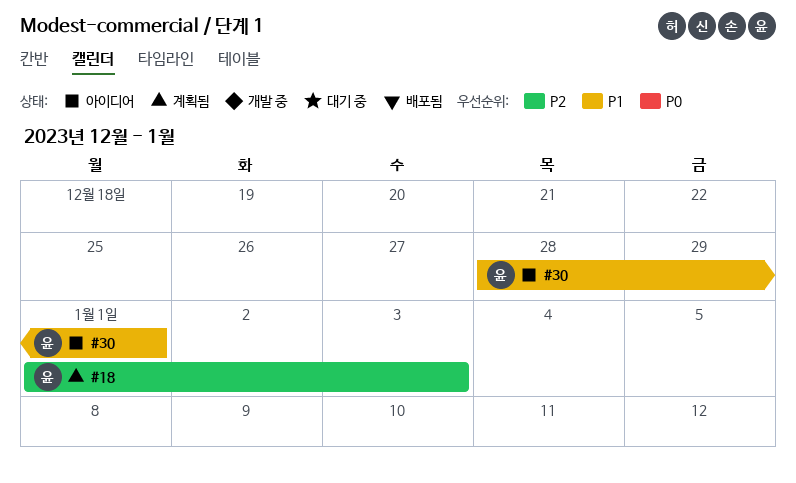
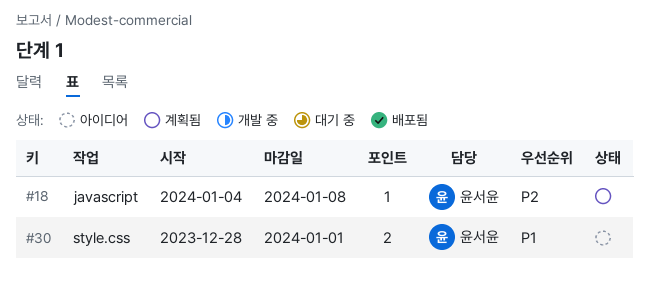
#18, start: Jan 1 -> Jan 4
#18, due: Jan 3 -> Jan 8

